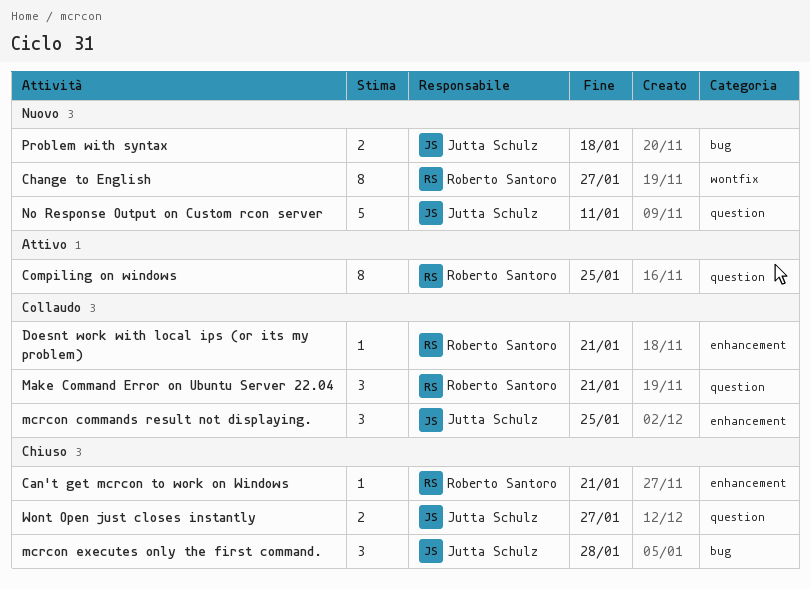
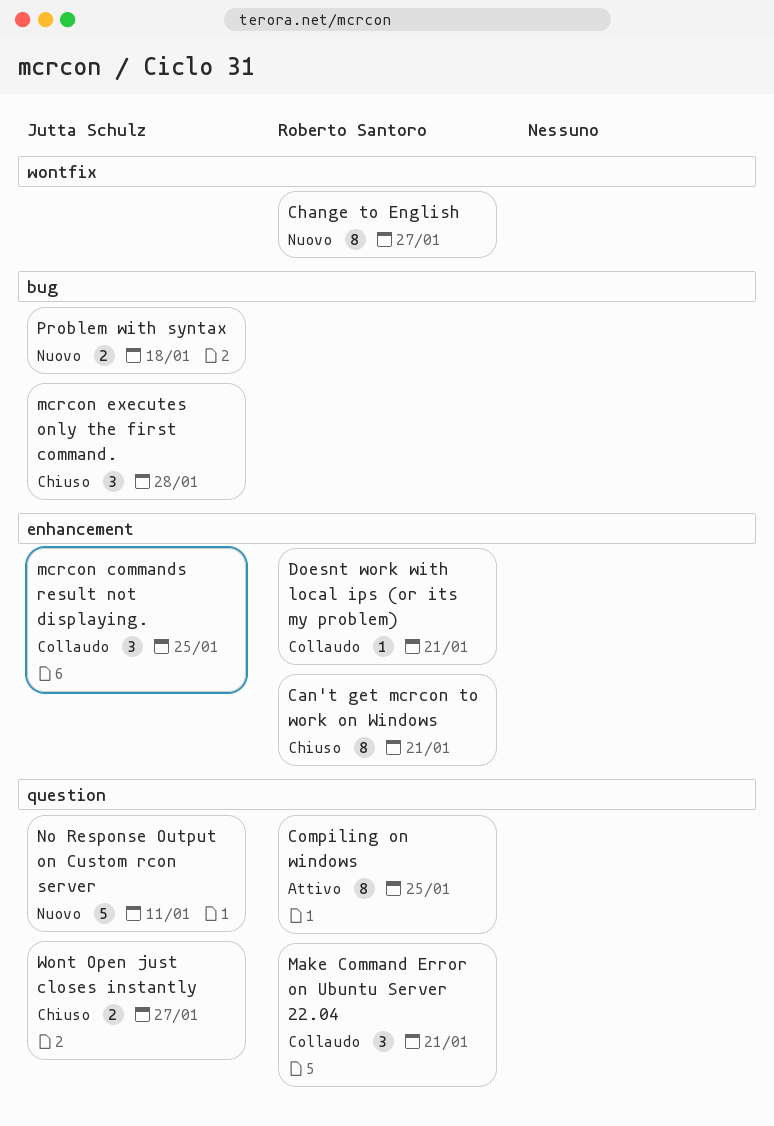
Can't get mcrcon to work on Windows, estimate: 1 -> 8

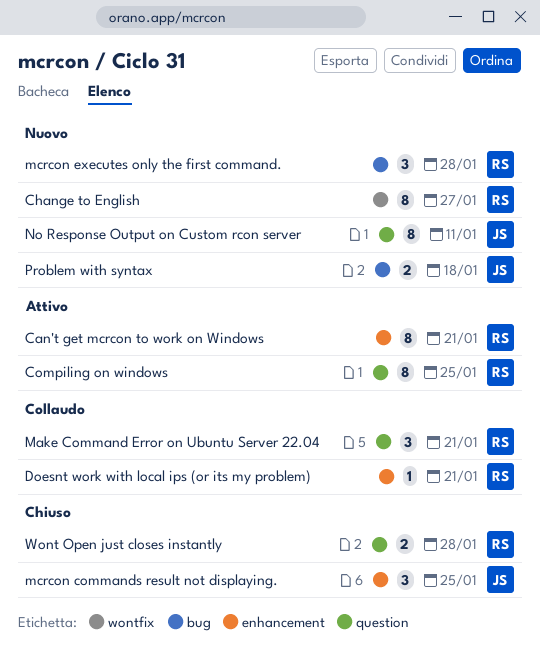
Can't get mcrcon to work on Windows, status: Chiuso -> Attivo
mcrcon commands result not displaying., status: Collaudo -> Chiuso
mcrcon executes only the first command., status: Chiuso -> Nuovo
mcrcon executes only the first command., owner: Jutta Schulz -> Roberto Santoro
No Response Output on Custom rcon server, estimate: 5 -> 8
Wont Open just closes instantly, owner: Jutta Schulz -> Roberto Santoro
Wont Open just closes instantly, due: Jan 27 -> Jan 28

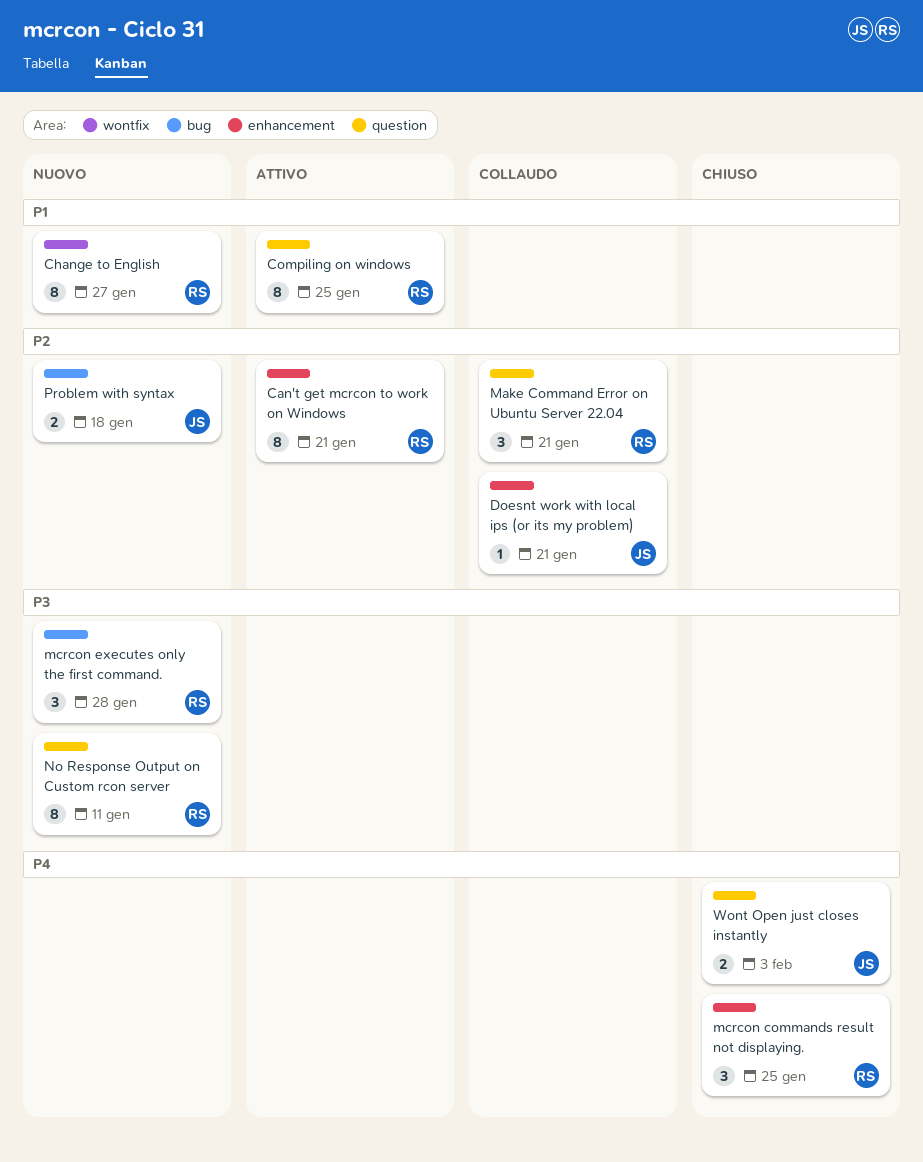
Doesnt work with local ips (or its my problem), owner: RS -> JS
mcrcon commands result not displaying., owner: JS -> RS
No Response Output on Custom rcon server, owner: JS -> RS
Wont Open just closes instantly, owner: RS -> JS
Wont Open just closes instantly, due: Jan 28 -> Feb 3

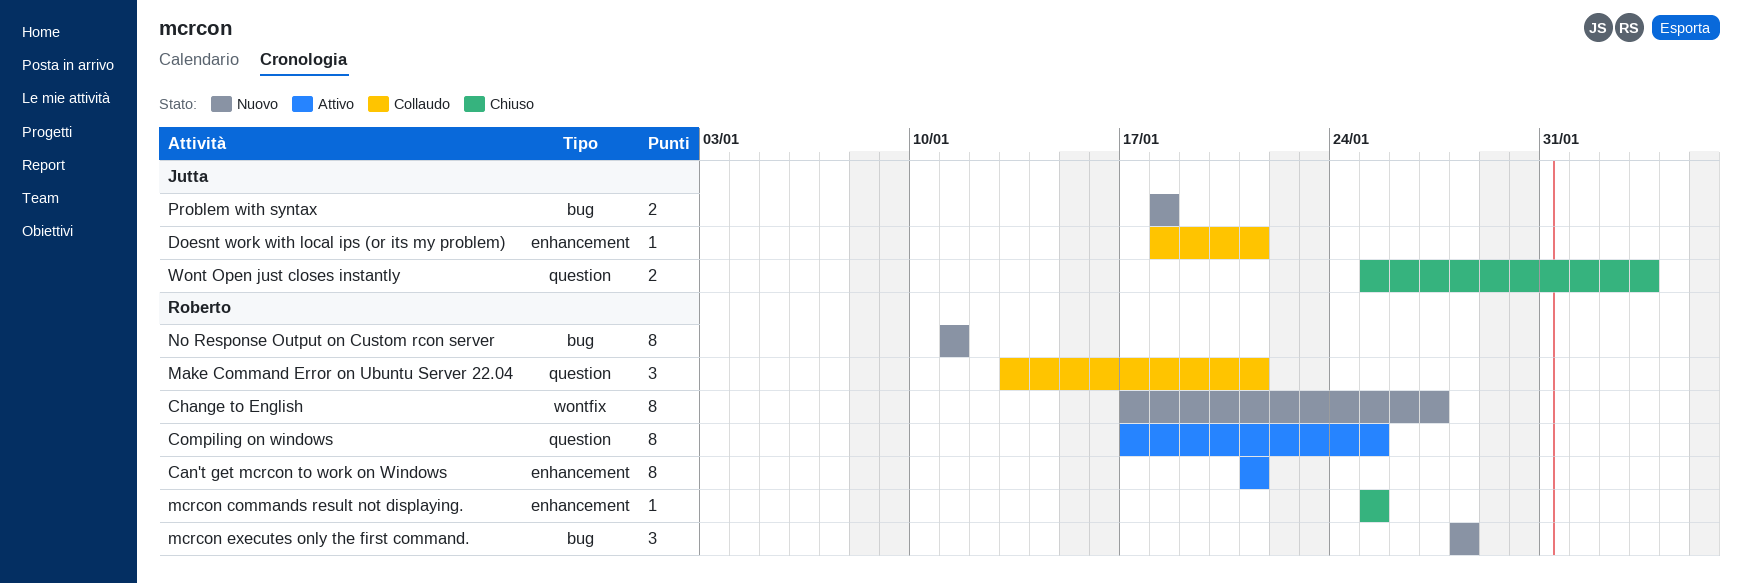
mcrcon commands result not displaying., estimate: 3 -> 1
No Response Output on Custom rcon server, label: question -> bug

